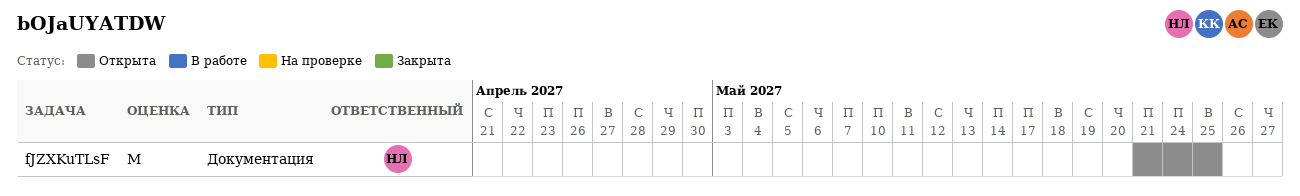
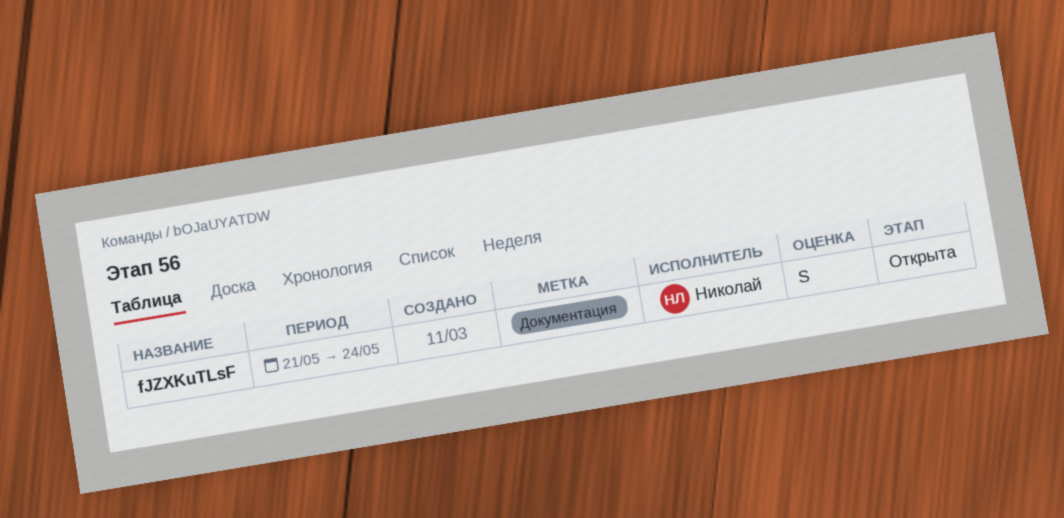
fJZXKuTLsF, estimate: M -> S
fJZXKuTLsF, due: May 25 -> May 24

